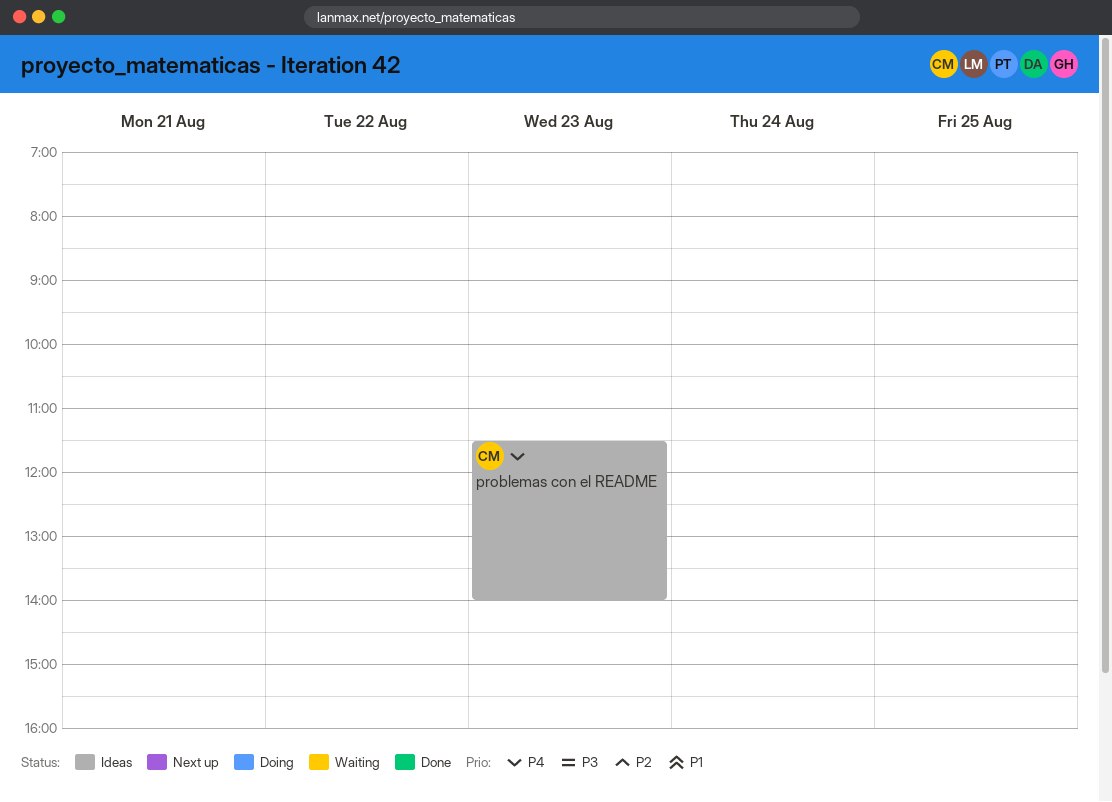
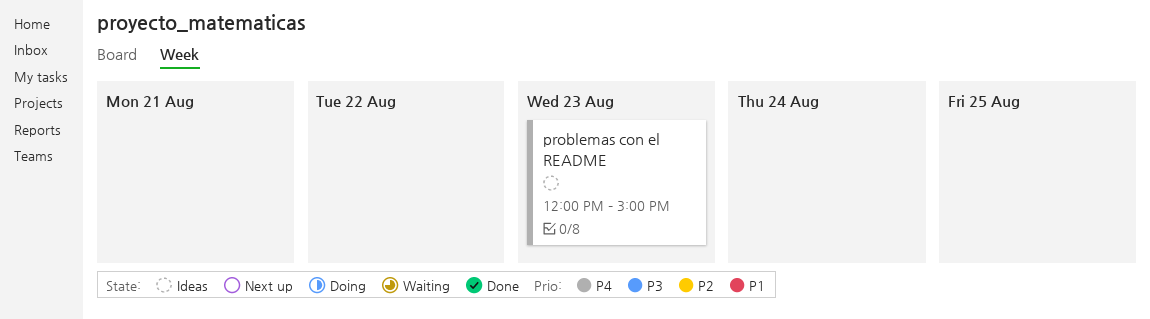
problemas con el README, begins: 11:30 -> 12:00
problemas con el README, ends: 14:00 -> 15:00

